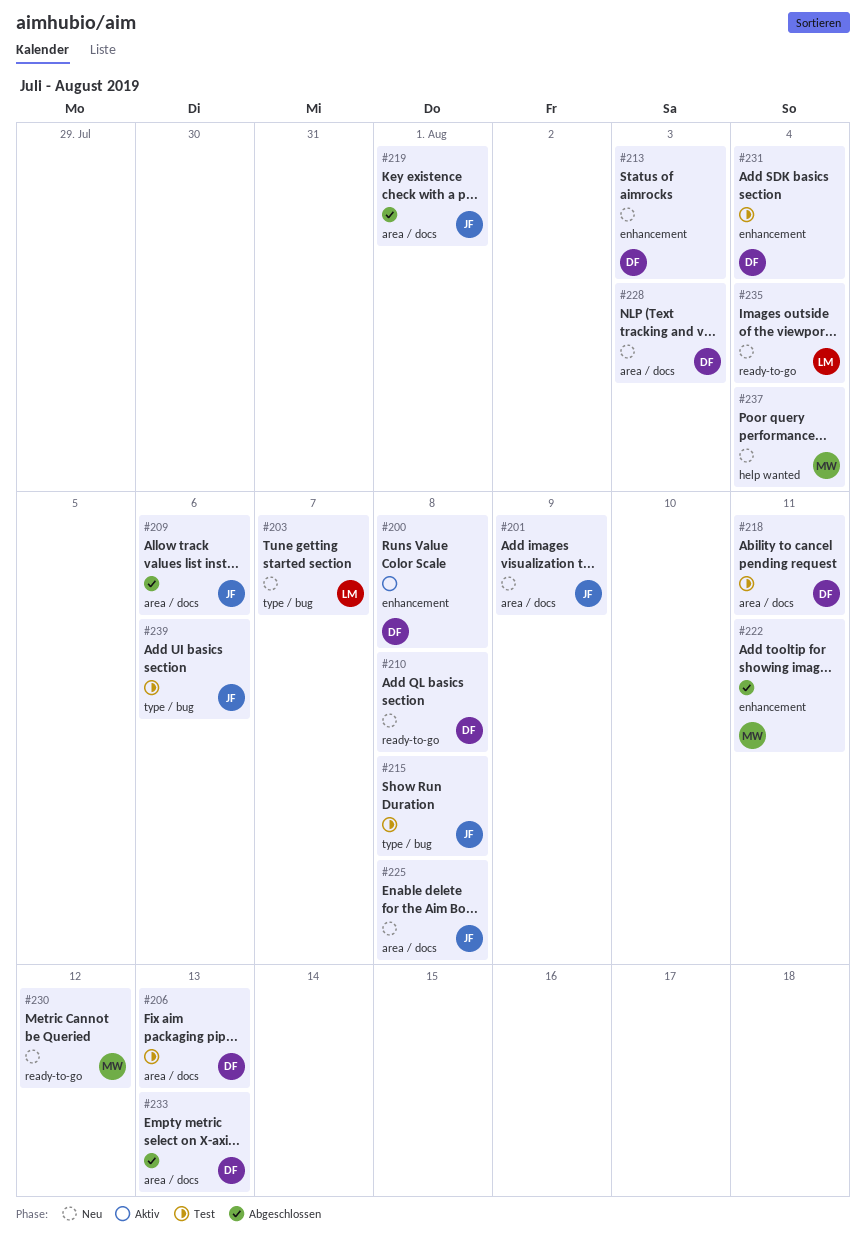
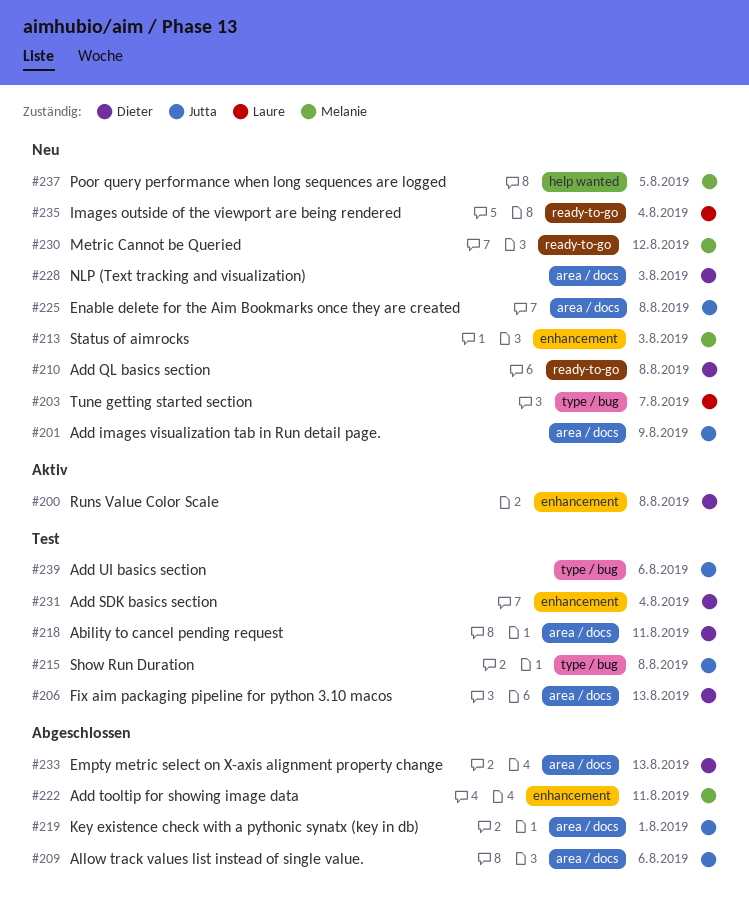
#213, owner: Dieter -> Melanie
#237, due: Aug 4 -> Aug 5

